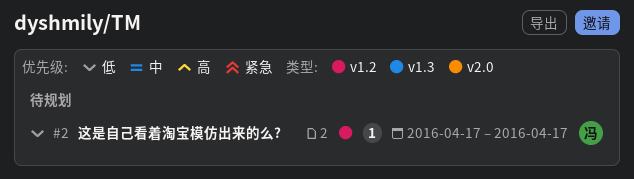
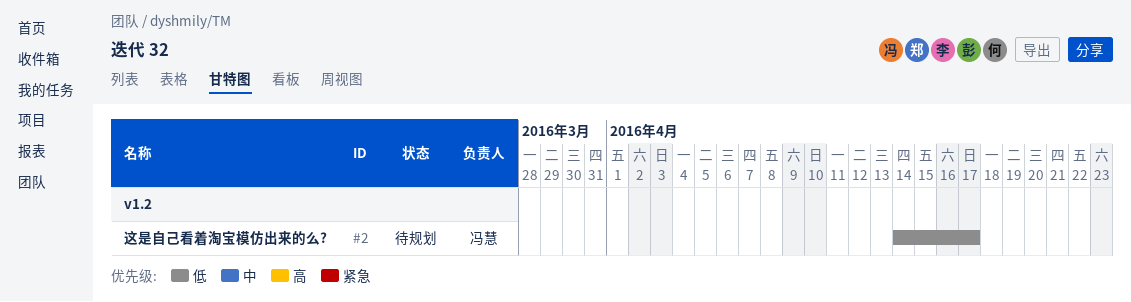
#2, start: Apr 17 -> Apr 14

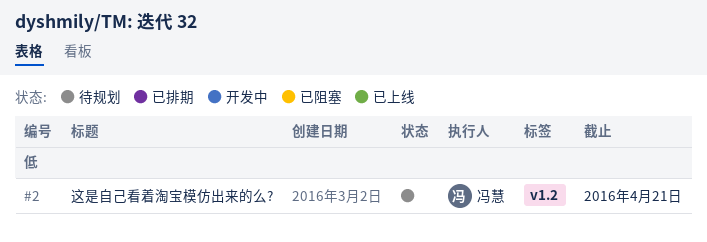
#2, due: Apr 17 -> Apr 21

